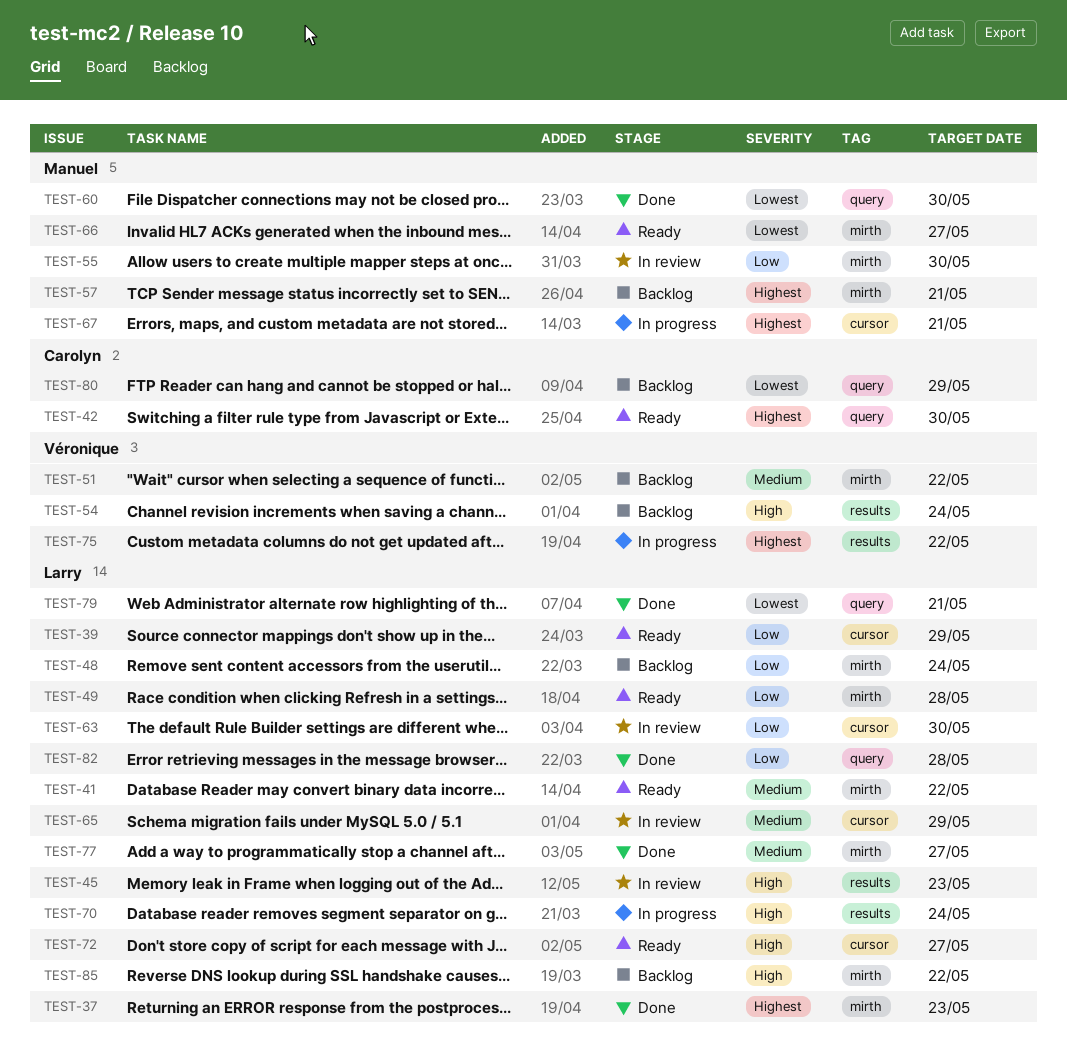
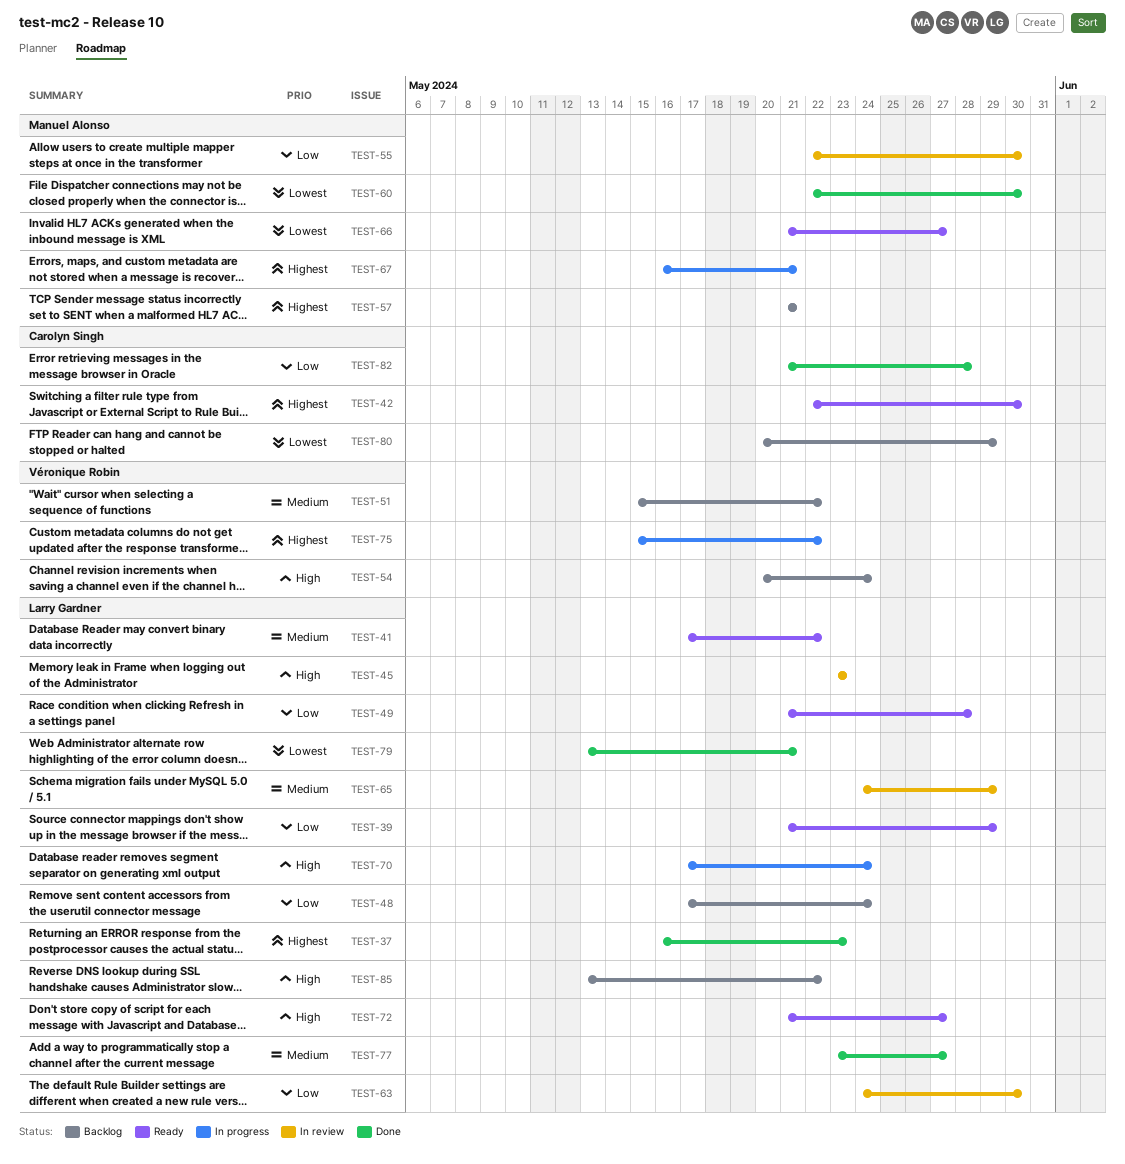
TEST-82, owner: Larry Gardner -> Carolyn Singh

